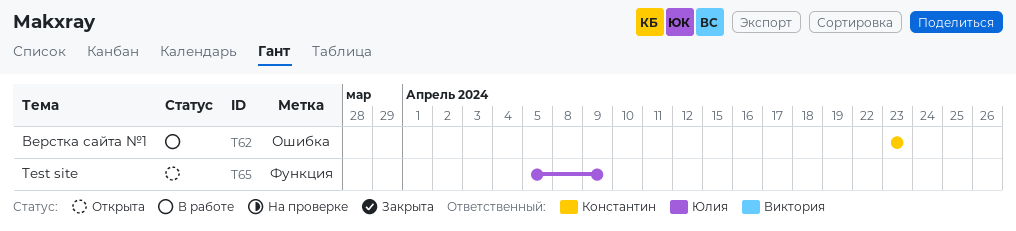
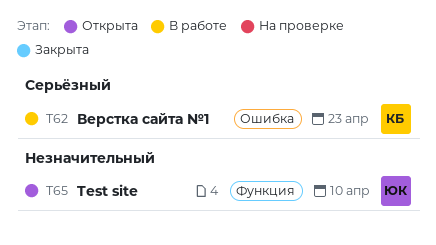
T65, due: Apr 9 -> Apr 10

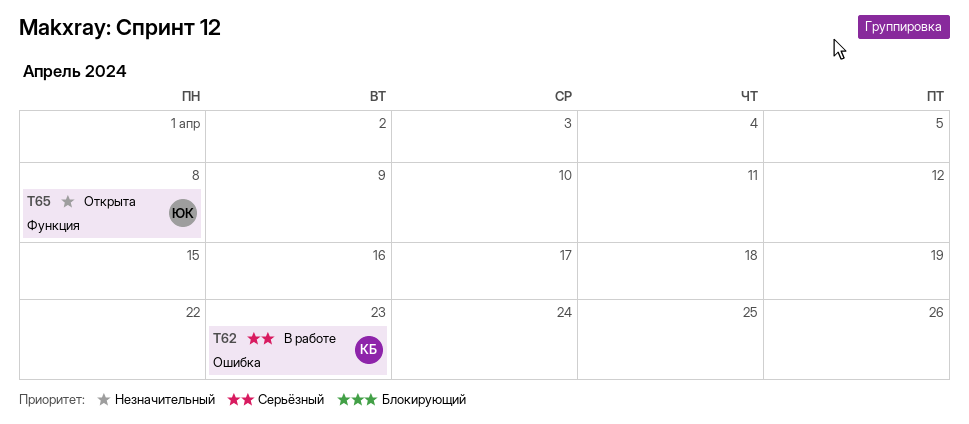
T65, due: Apr 10 -> Apr 8

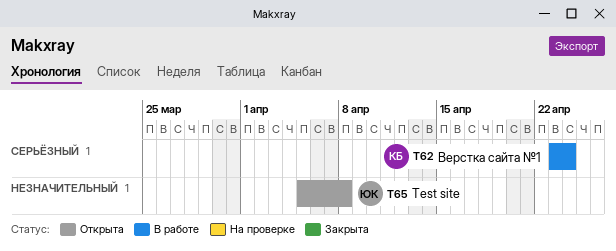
T62, due: Apr 23 -> Apr 24

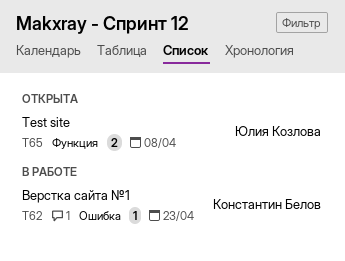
T62, due: Apr 24 -> Apr 23

